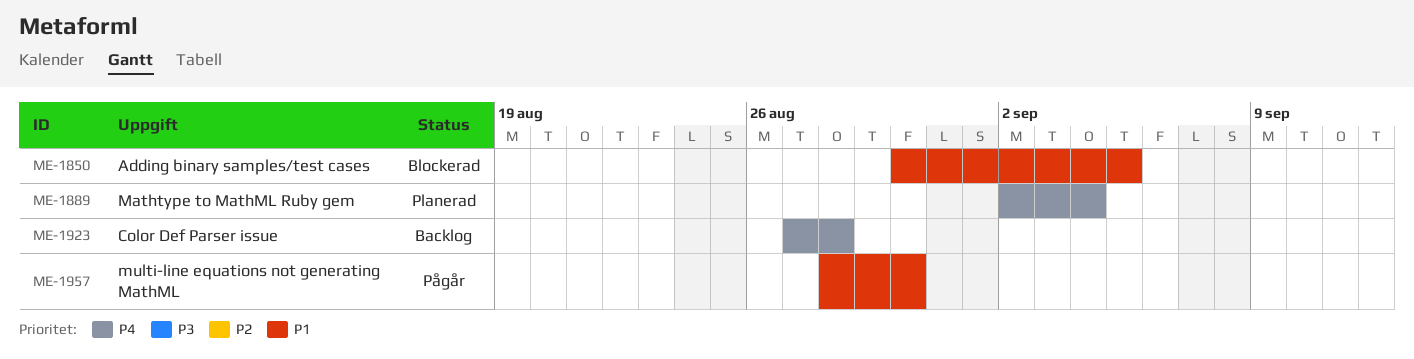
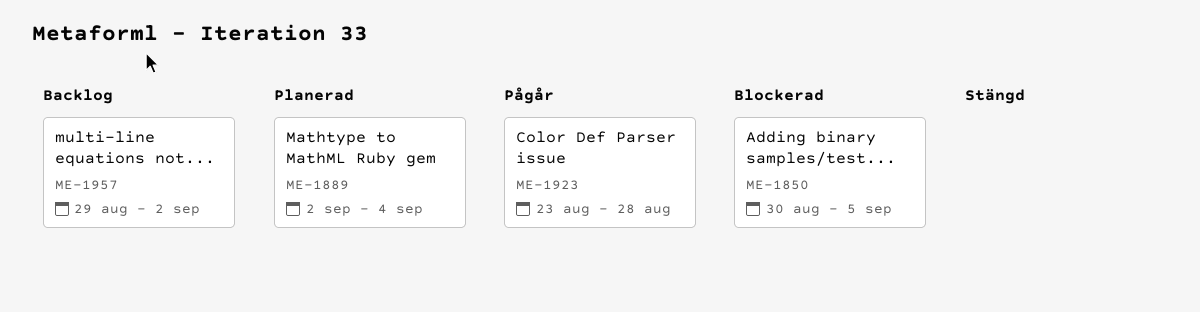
ME-1923, status: Backlog -> Pågår
ME-1923, start: Aug 27 -> Aug 23
ME-1957, status: Pågår -> Backlog
ME-1957, start: Aug 28 -> Aug 29
ME-1957, due: Aug 30 -> Sep 2

